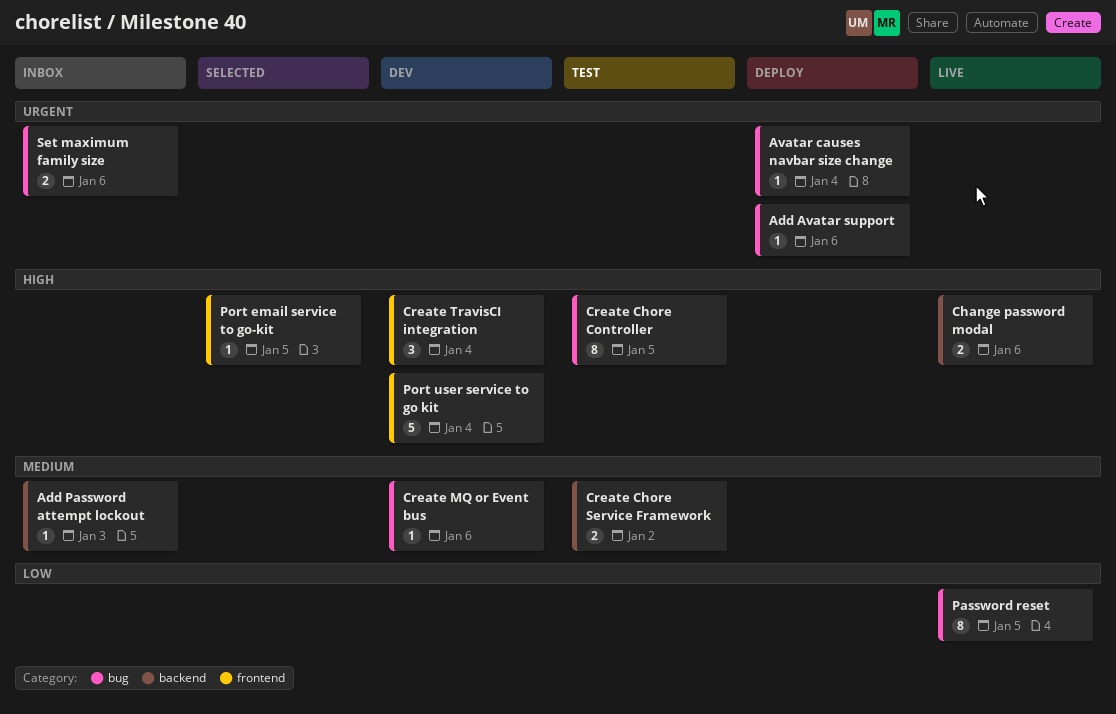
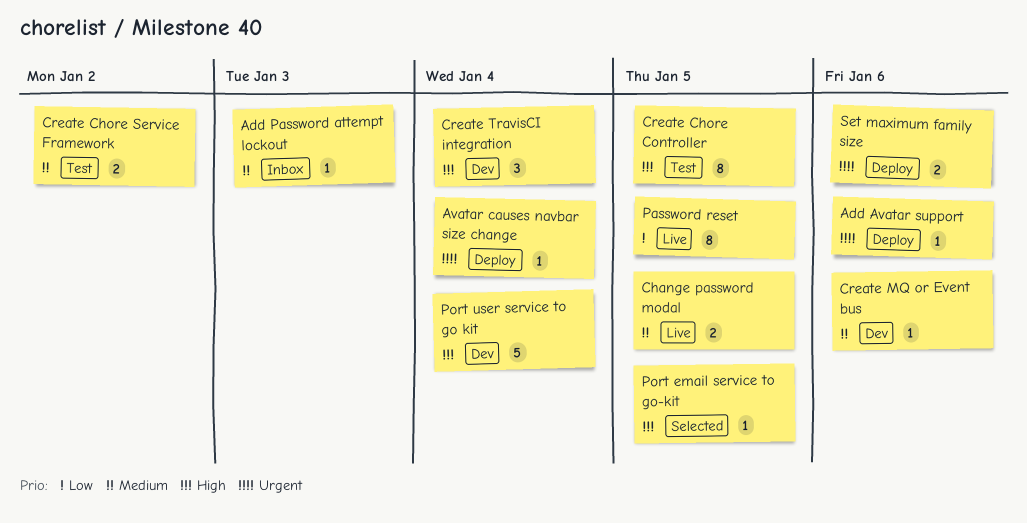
Change password modal, priority: High -> Medium
Change password modal, due: Jan 6 -> Jan 5
Set maximum family size, status: Inbox -> Deploy

